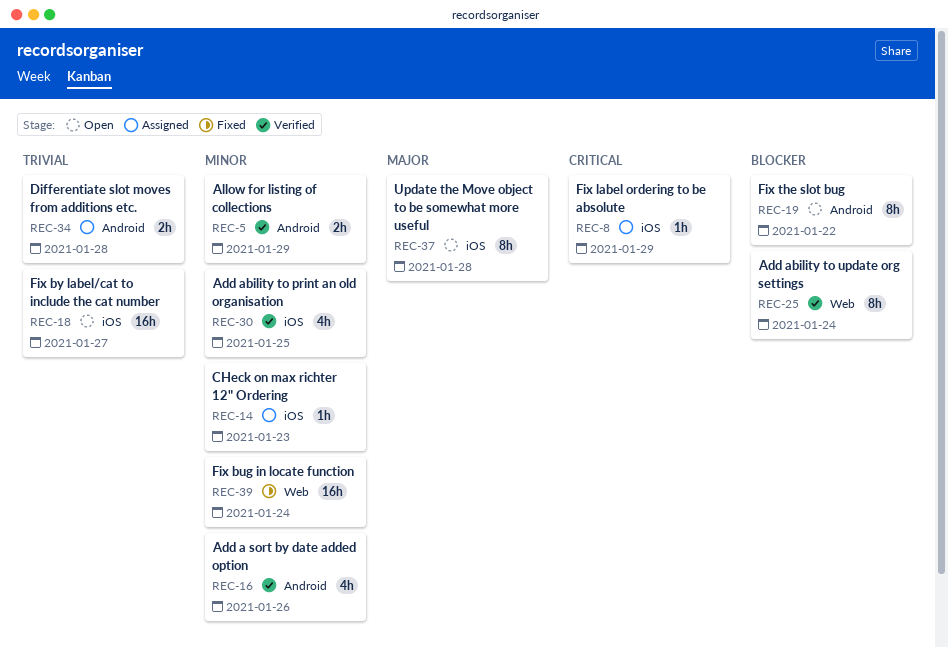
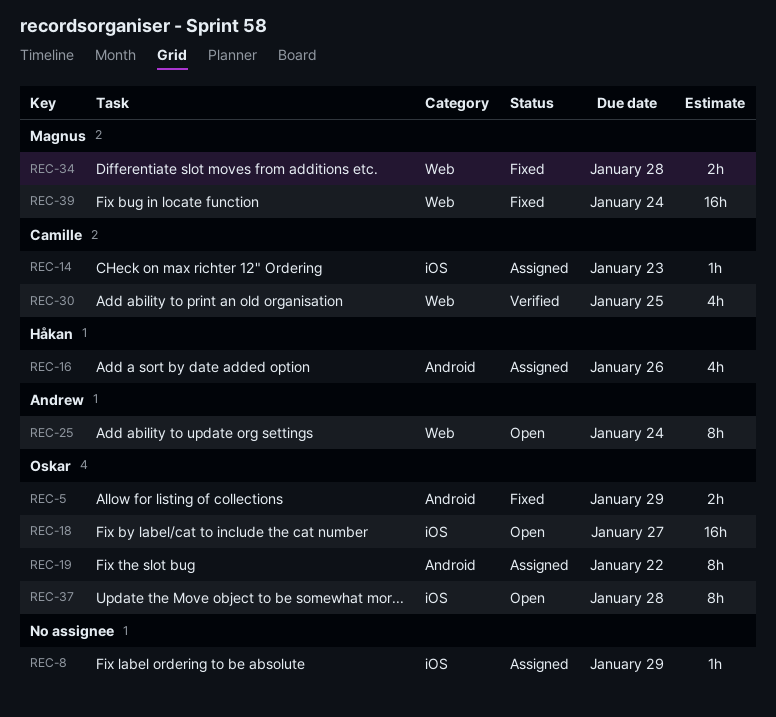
REC-5, status: Verified -> Fixed
REC-16, status: Verified -> Assigned
REC-19, status: Open -> Assigned
REC-25, status: Verified -> Open
REC-30, label: iOS -> Web
REC-34, status: Assigned -> Fixed
REC-34, label: Android -> Web

